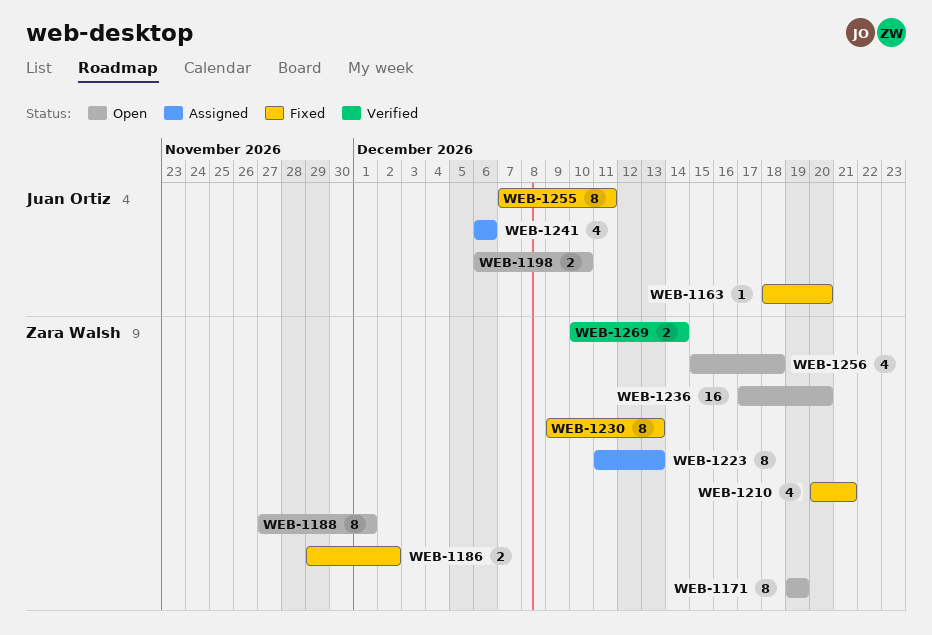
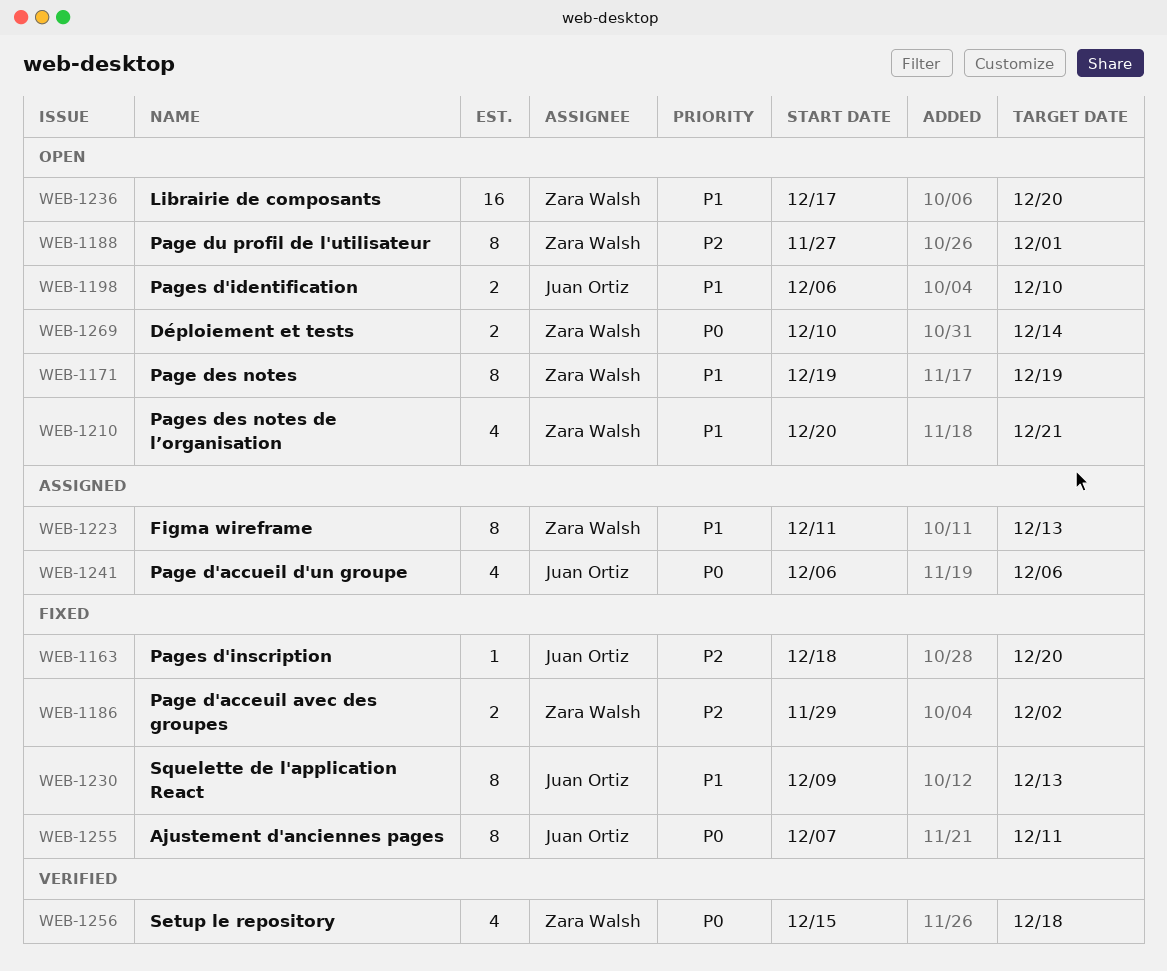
WEB-1210, status: Fixed -> Open
WEB-1230, owner: Zara Walsh -> Juan Ortiz
WEB-1256, status: Open -> Verified
WEB-1269, status: Verified -> Open

